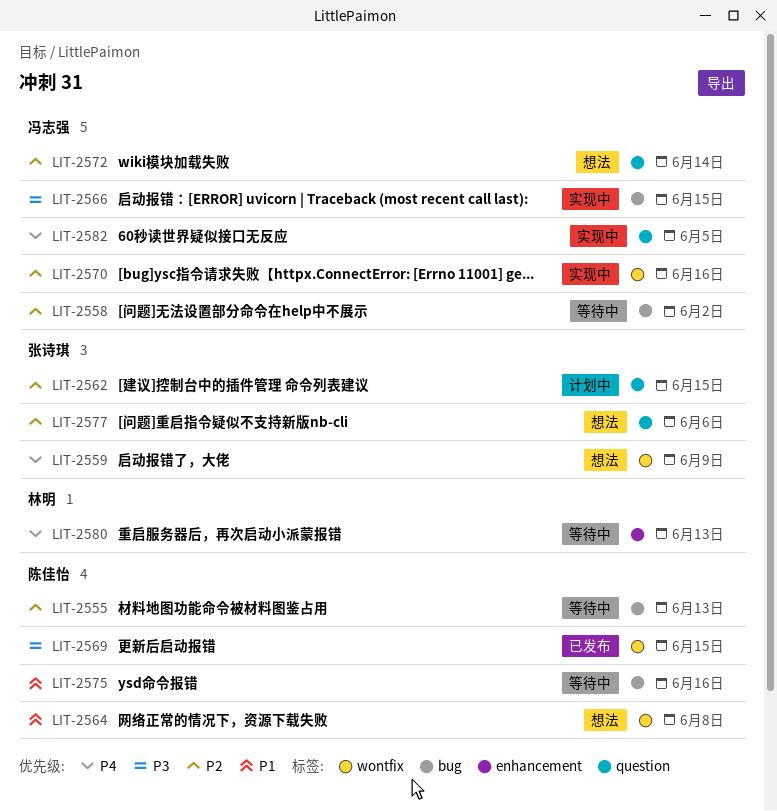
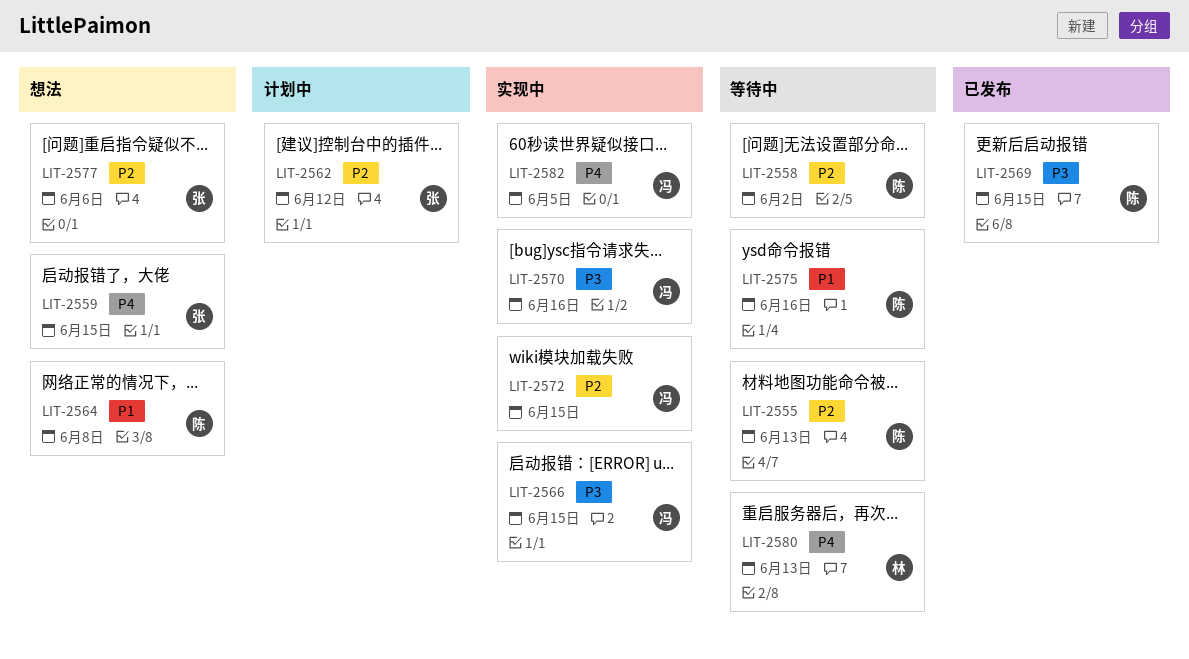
LIT-2558, owner: 冯志强 -> 陈佳怡
LIT-2559, due: Jun 9 -> Jun 15
LIT-2562, due: Jun 15 -> Jun 12
LIT-2570, priority: P2 -> P3
LIT-2572, status: 想法 -> 实现中
LIT-2572, due: Jun 14 -> Jun 15

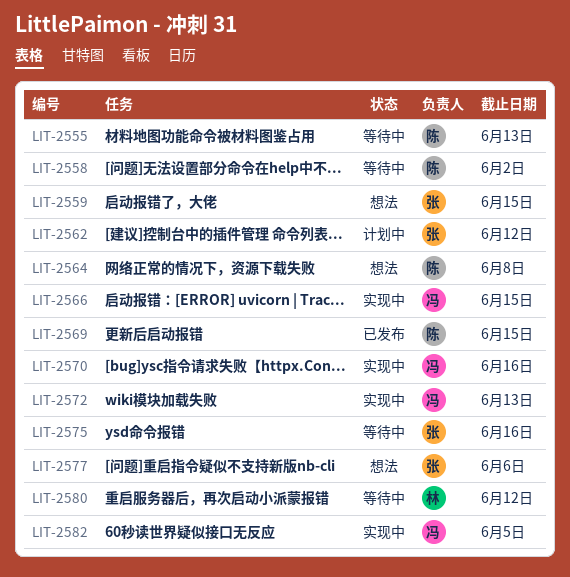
LIT-2572, due: Jun 15 -> Jun 13
LIT-2575, owner: 陈 -> 张
LIT-2580, due: Jun 13 -> Jun 12

